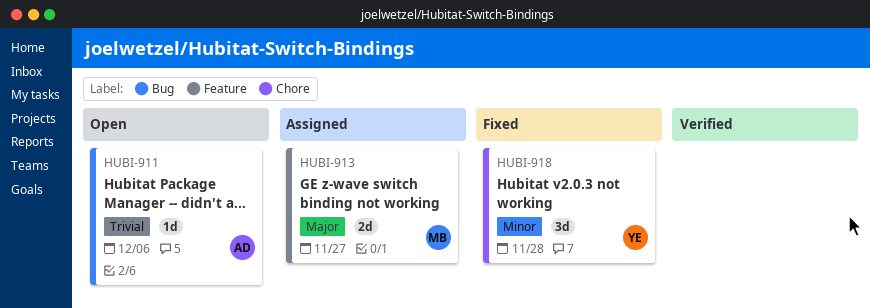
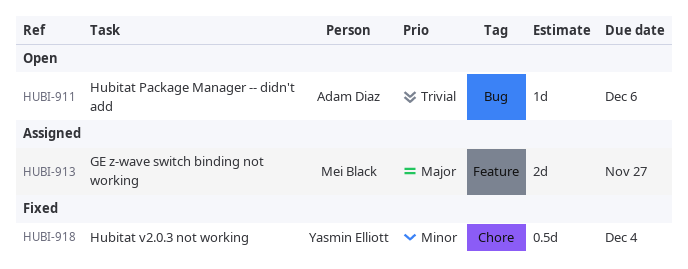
HUBI-918, estimate: 3d -> 0.5d
HUBI-918, due: Nov 28 -> Dec 4

